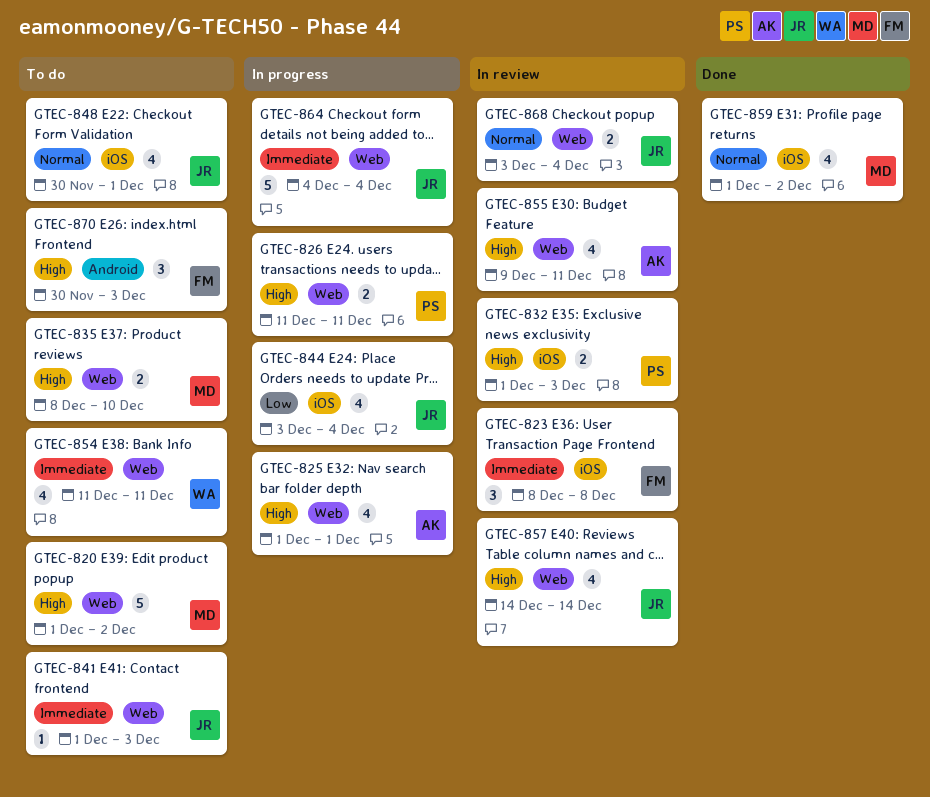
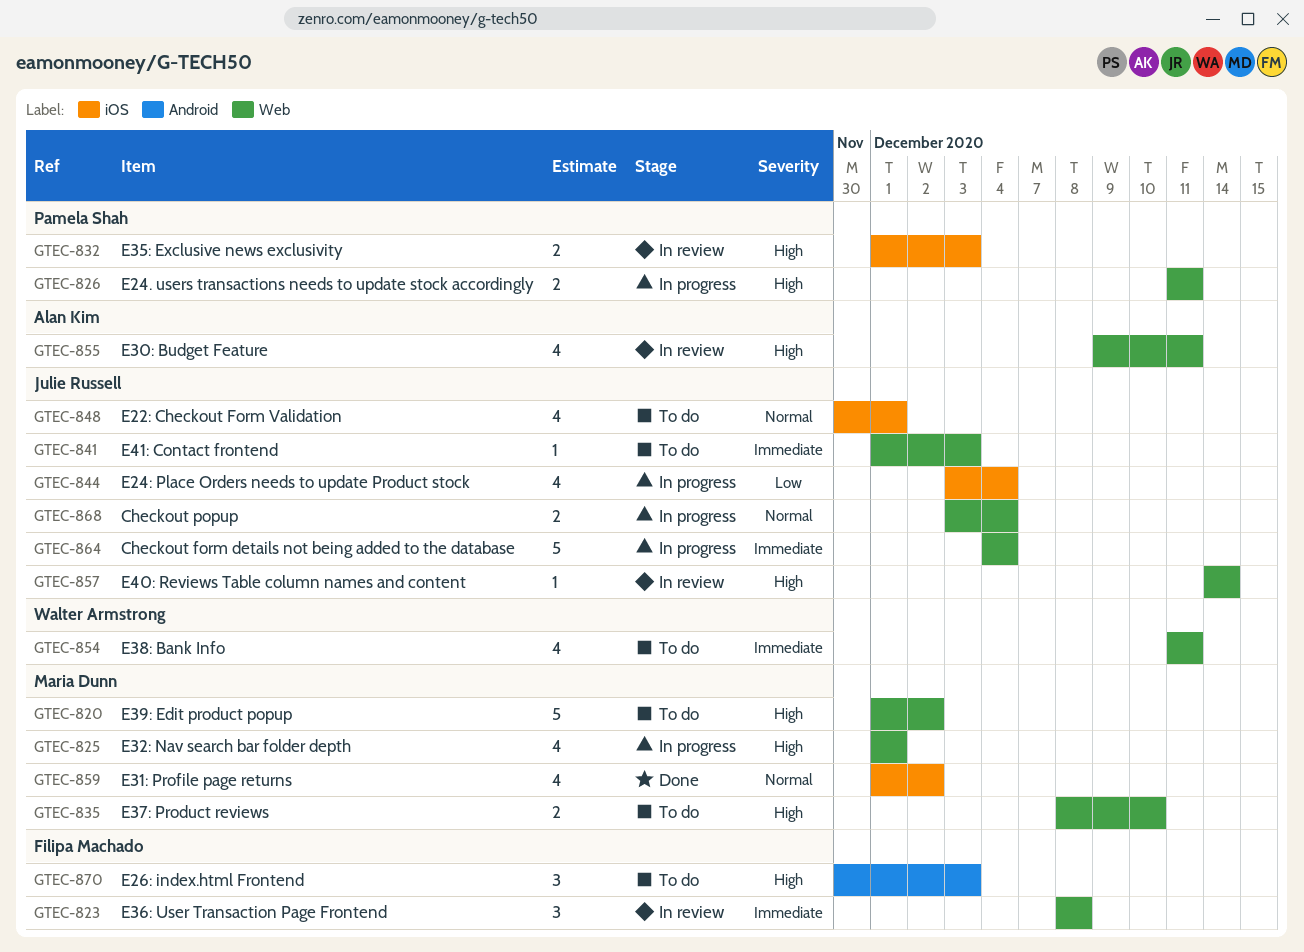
GTEC-823, label: iOS -> Web
GTEC-825, owner: Alan Kim -> Maria Dunn
GTEC-857, estimate: 4 -> 1
GTEC-868, status: In review -> In progress

